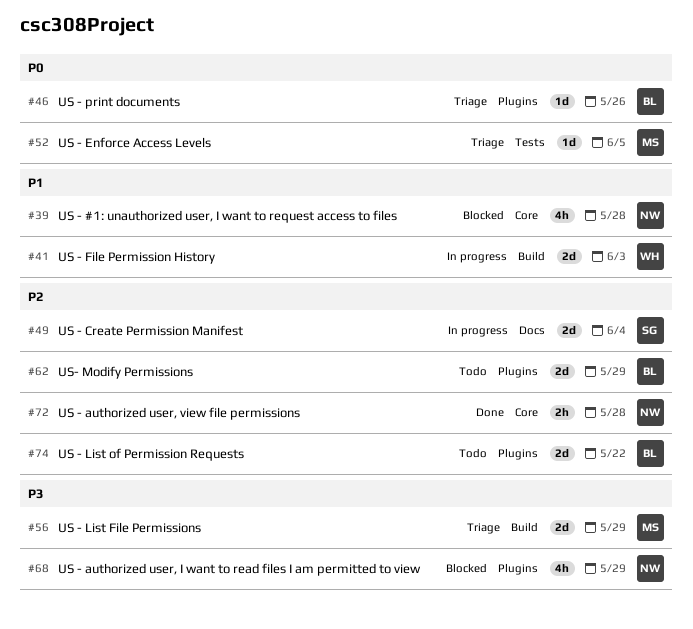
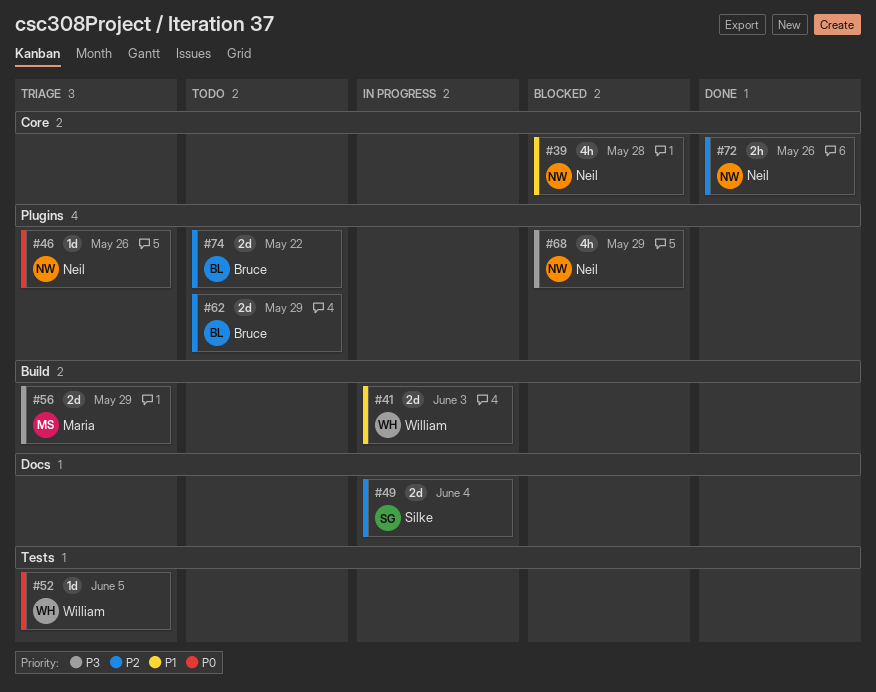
#46, owner: Bruce -> Neil
#52, owner: Maria -> William
#72, due: May 28 -> May 26

